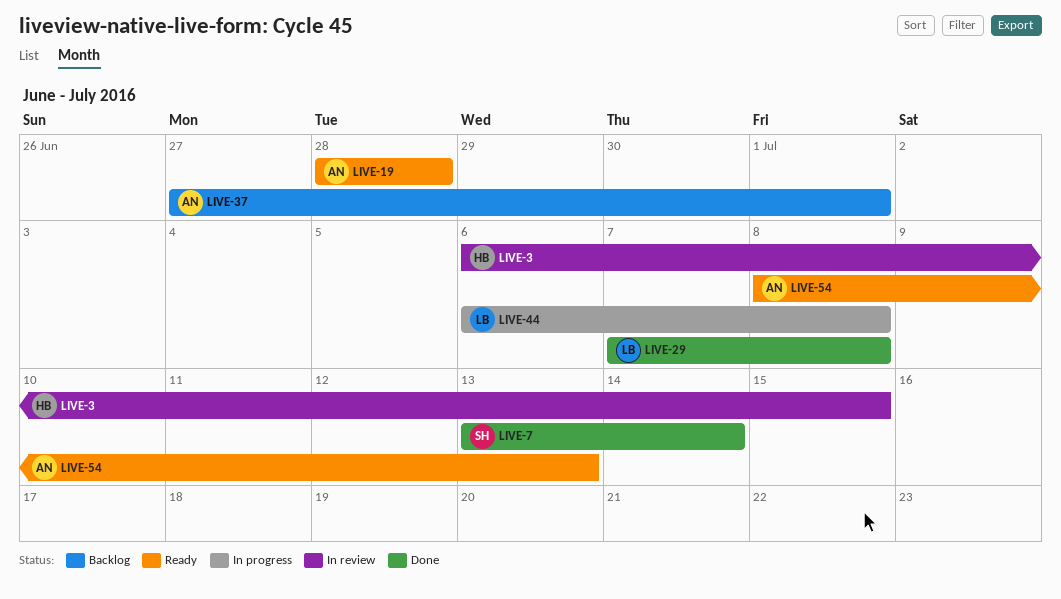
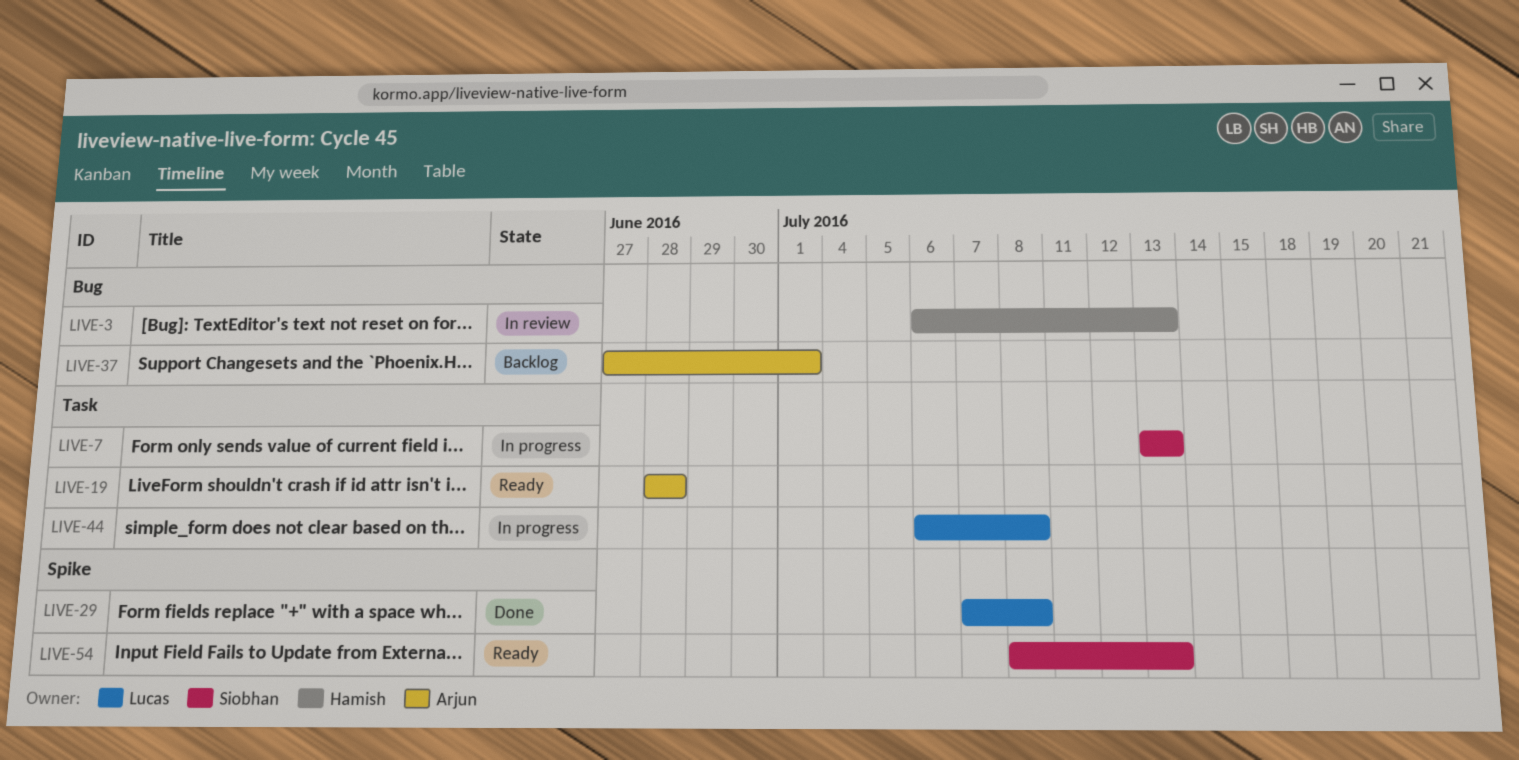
LIVE-3, due: Jul 15 -> Jul 13
LIVE-7, status: Done -> In progress
LIVE-7, due: Jul 14 -> Jul 13
LIVE-54, owner: Arjun -> Siobhan

